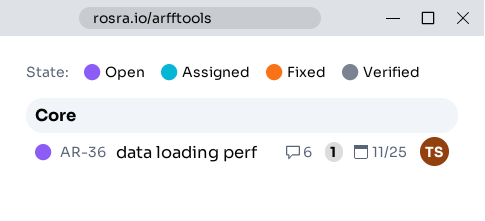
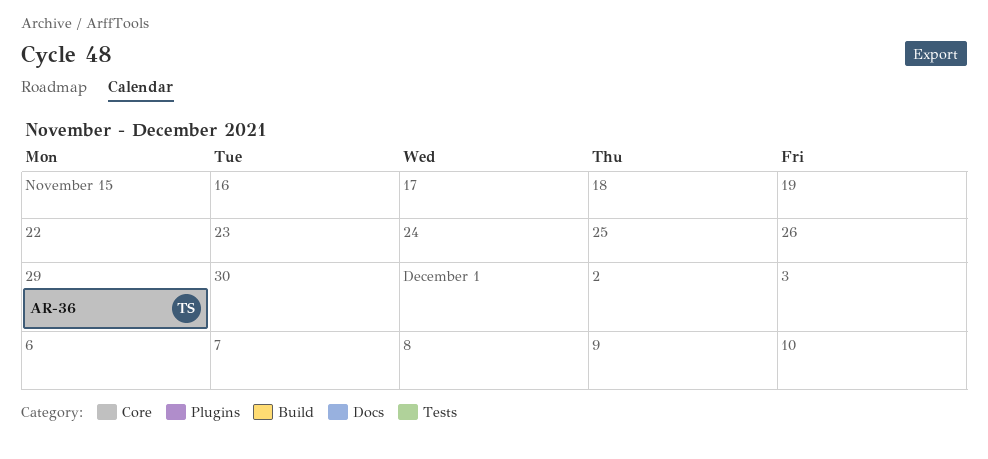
AR-36, due: Nov 25 -> Nov 29

